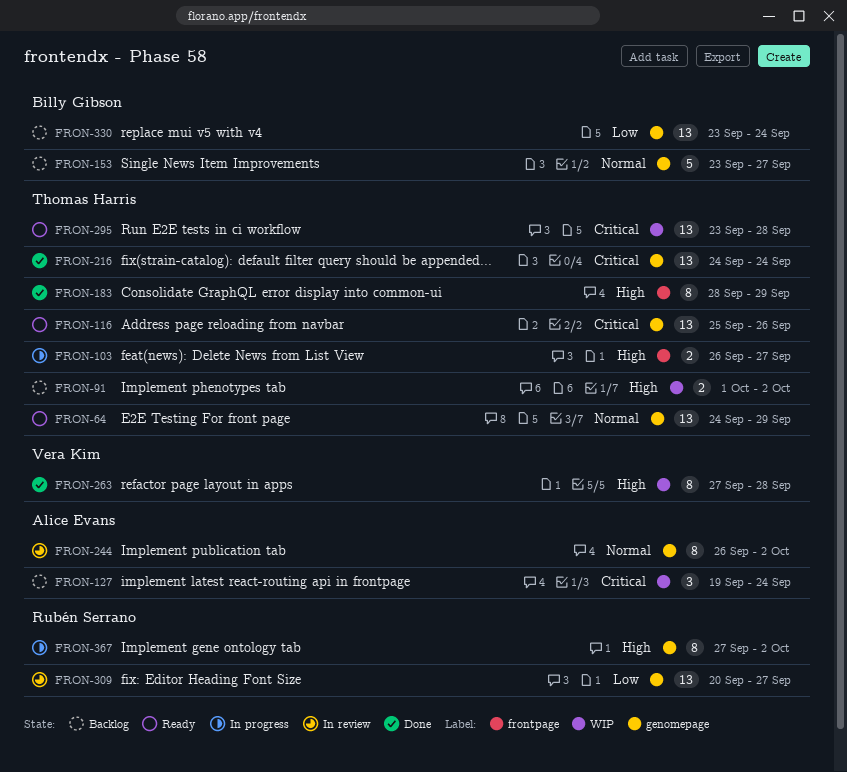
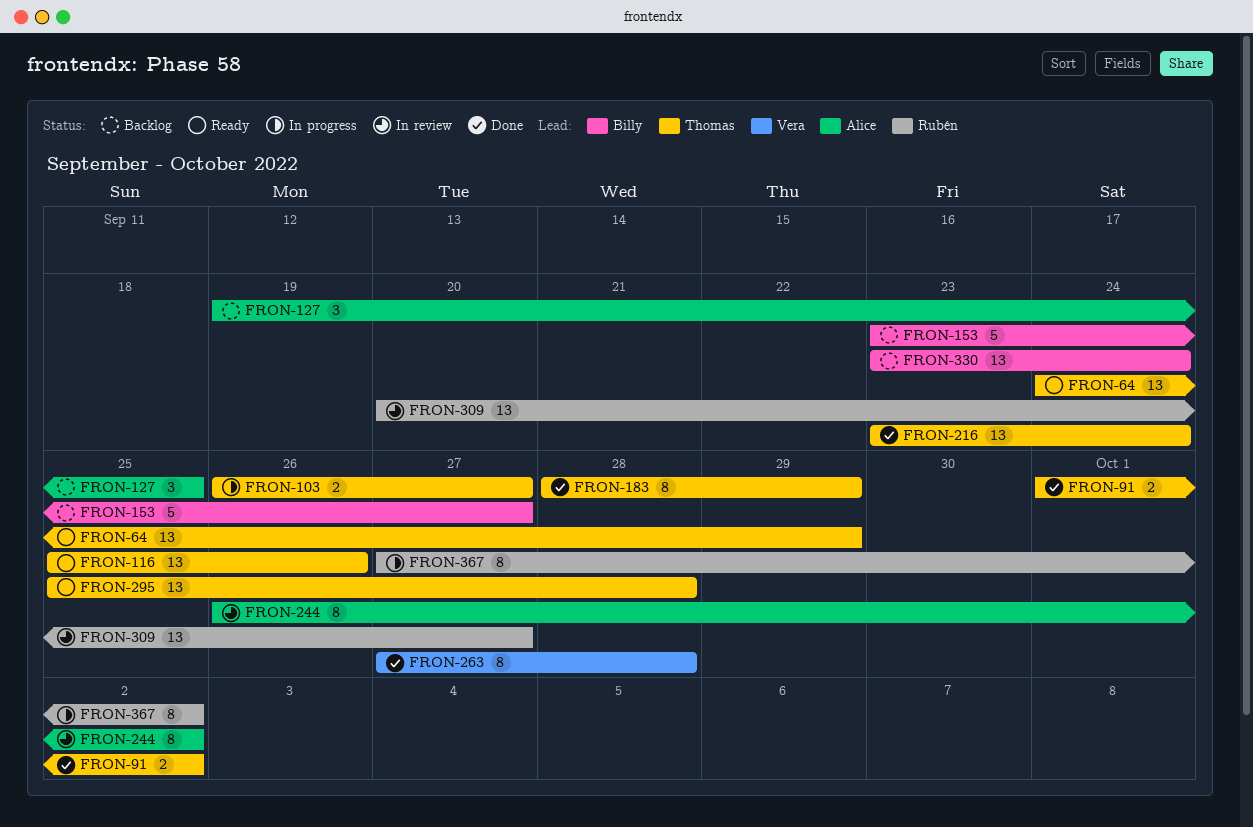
FRON-91, status: Backlog -> Done
FRON-127, due: Sep 24 -> Sep 25
FRON-216, start: Sep 24 -> Sep 23
FRON-295, start: Sep 23 -> Sep 25

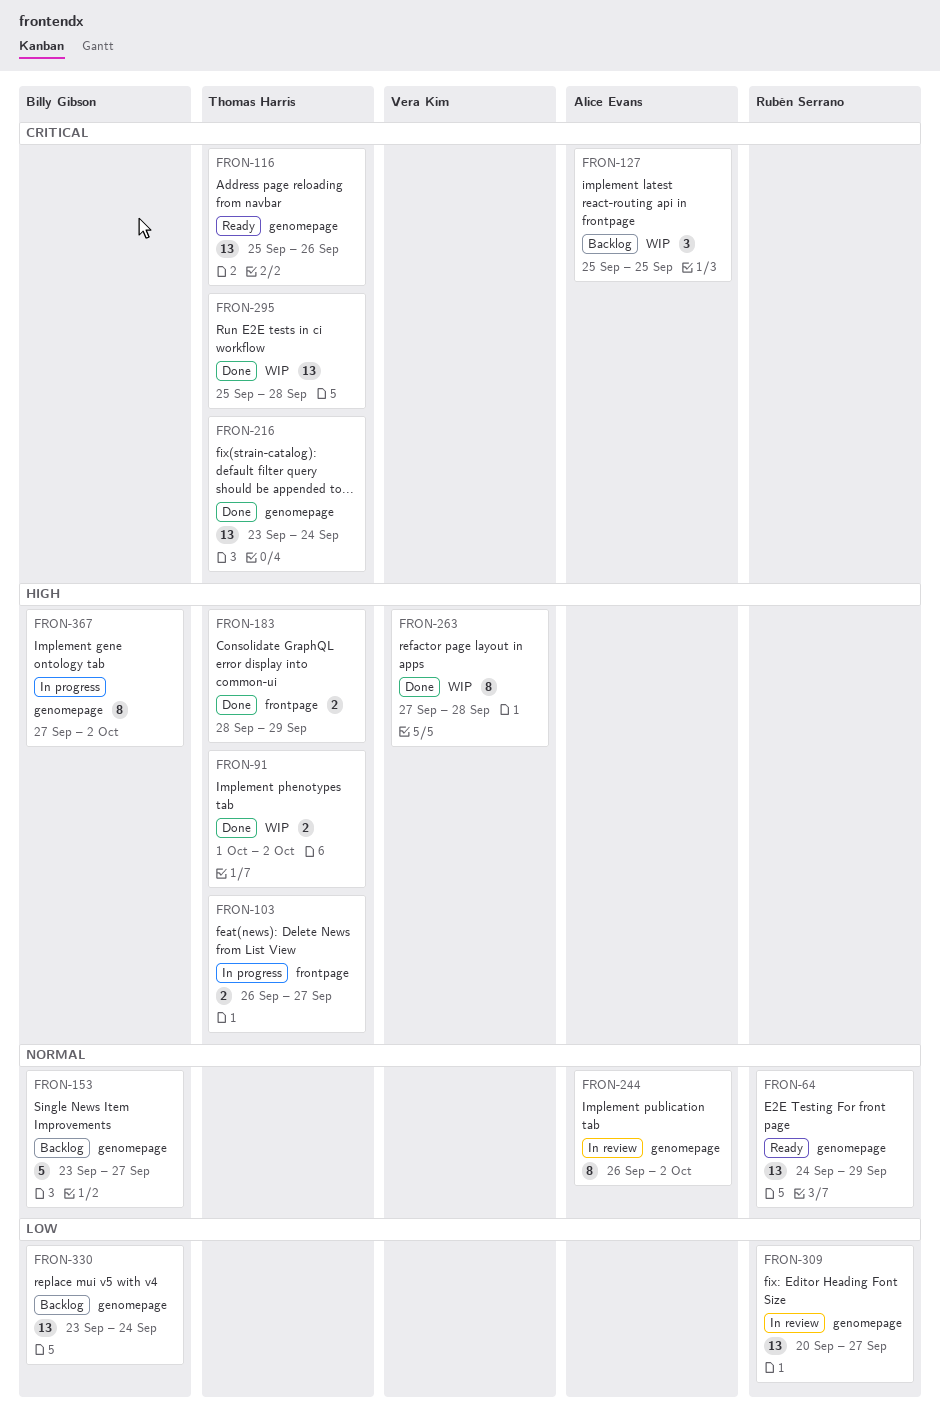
FRON-64, owner: Thomas Harris -> Rubén Serrano
FRON-127, start: Sep 19 -> Sep 25
FRON-183, estimate: 8 -> 2
FRON-295, status: Ready -> Done
FRON-367, owner: Rubén Serrano -> Billy Gibson

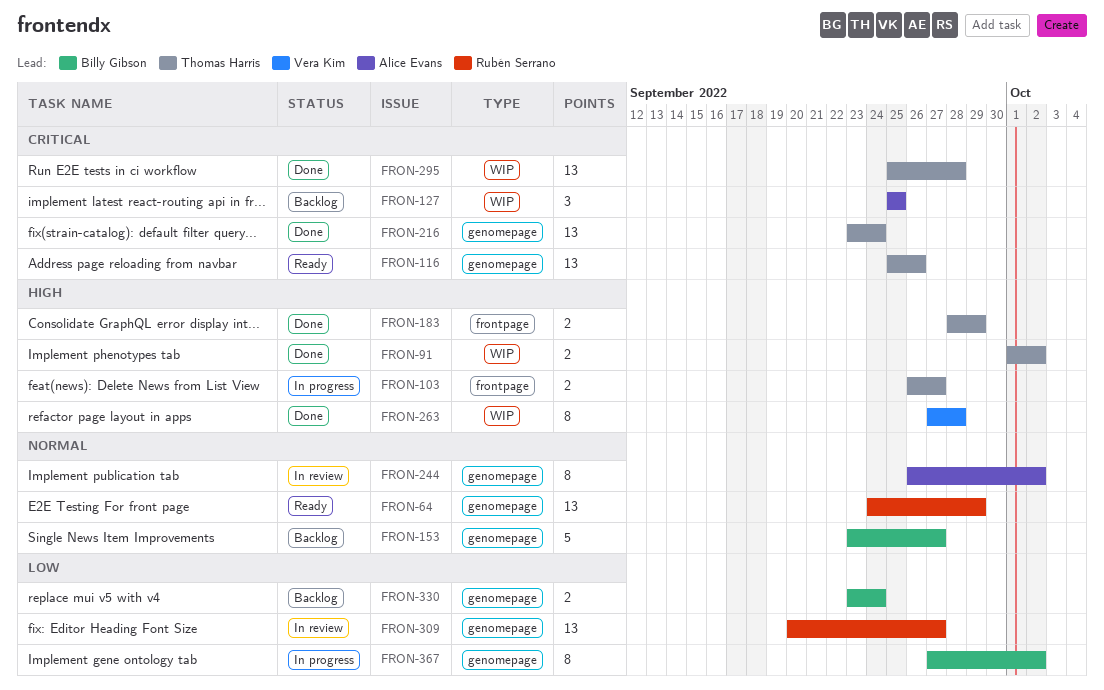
FRON-330, estimate: 13 -> 2
FRON-367, priority: High -> Low

